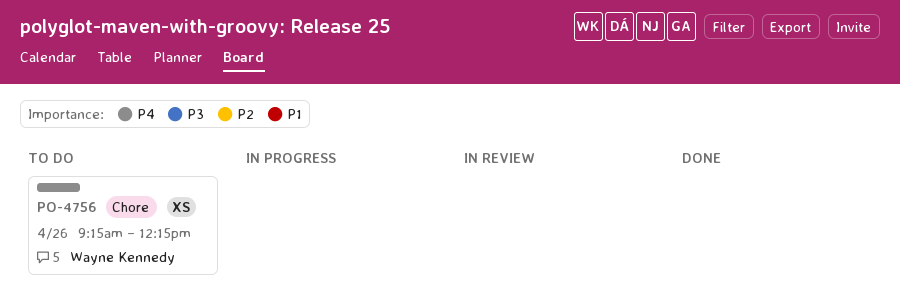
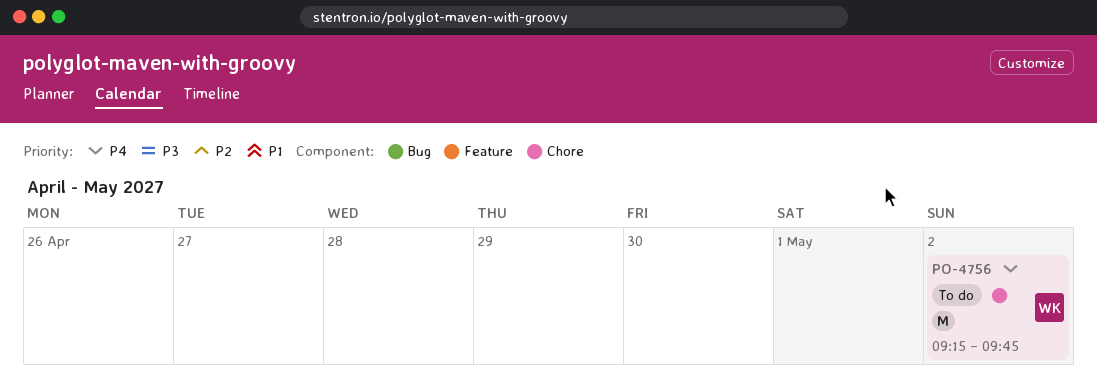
PO-4756, estimate: XS -> M
PO-4756, day: Apr 26 -> May 2
PO-4756, ends: 12:15 -> 09:45

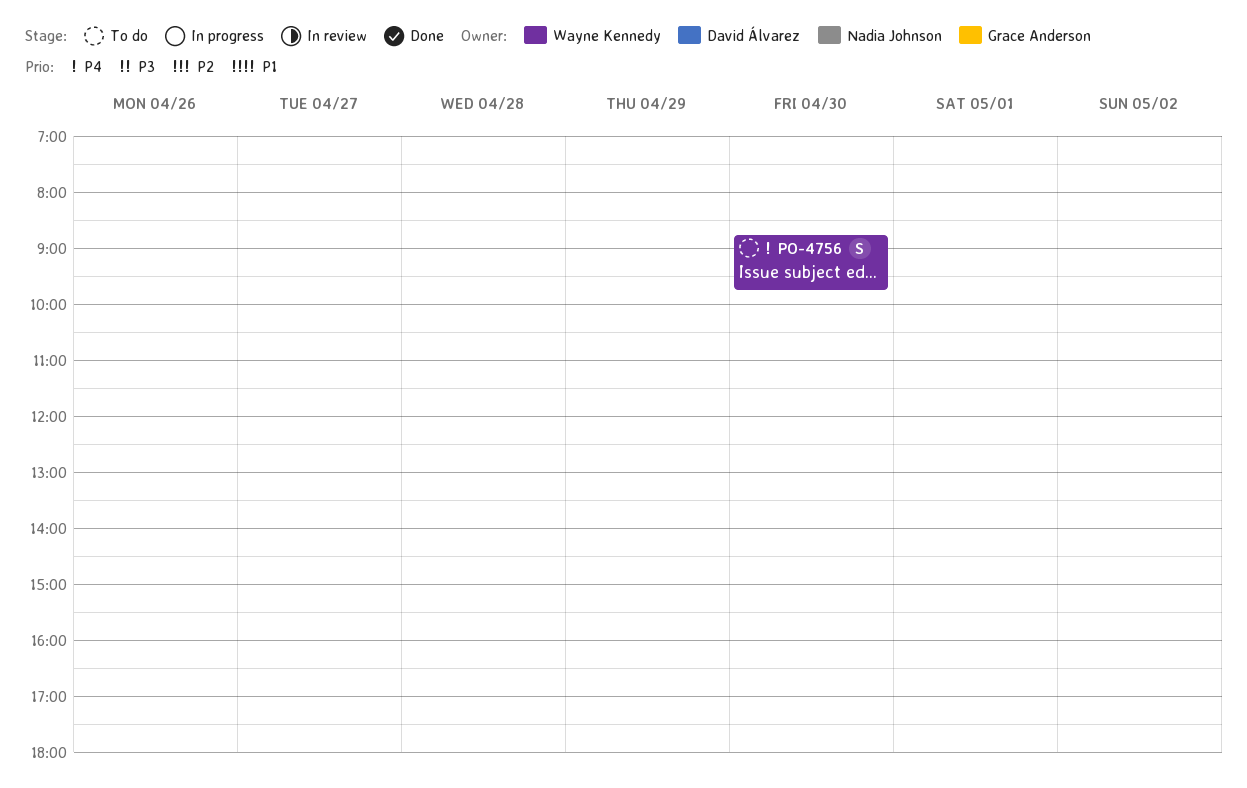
PO-4756, estimate: M -> S
PO-4756, day: May 2 -> Apr 30
PO-4756, begins: 09:15 -> 08:45

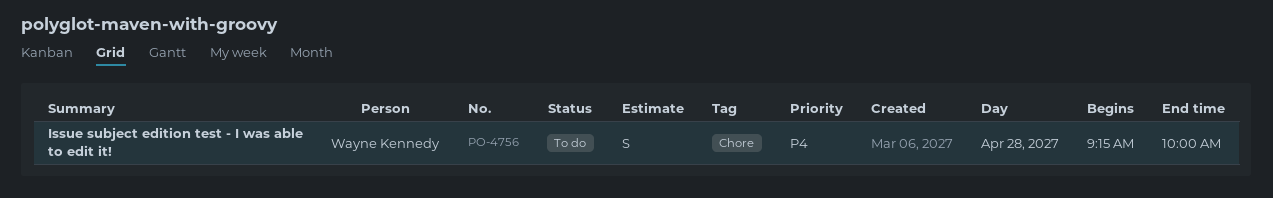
PO-4756, day: Apr 30 -> Apr 28
PO-4756, begins: 08:45 -> 09:15
PO-4756, ends: 09:45 -> 10:00

